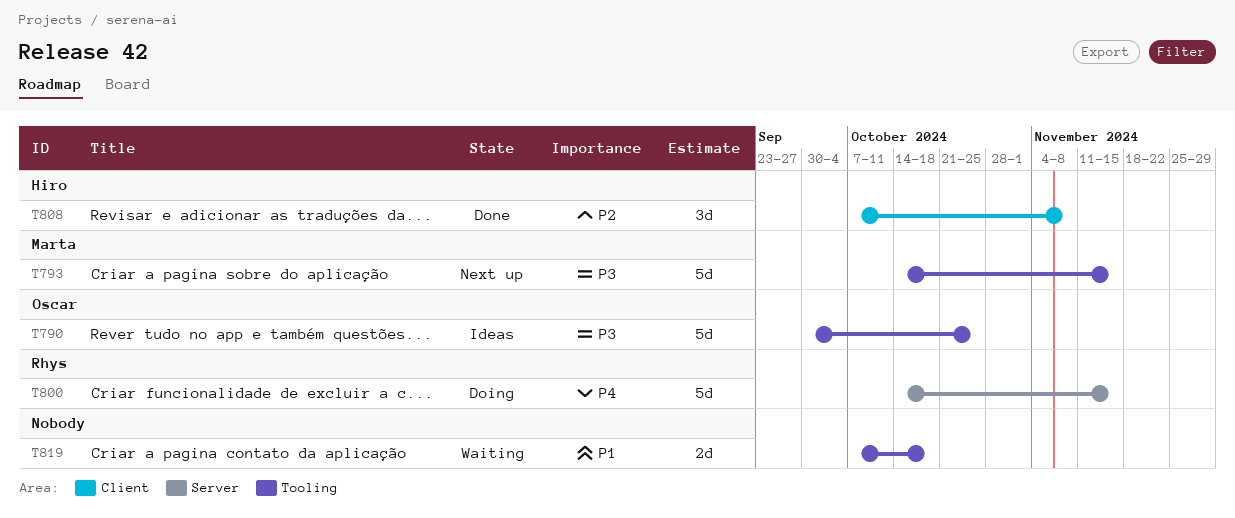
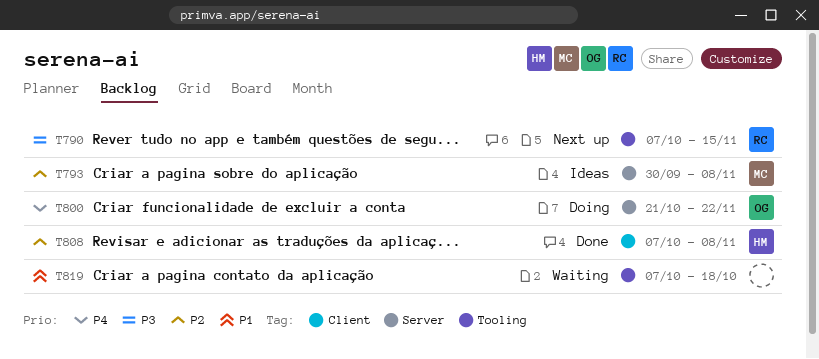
T790, status: Ideas -> Next up
T790, owner: Oscar -> Rhys
T790, start: Sep 30 -> Oct 7
T790, due: Oct 25 -> Nov 15
T793, status: Next up -> Ideas
T793, priority: P3 -> P2
T793, label: Tooling -> Server
T793, start: Oct 14 -> Sep 30
T793, due: Nov 15 -> Nov 8
T800, owner: Rhys -> Oscar
T800, start: Oct 14 -> Oct 21
T800, due: Nov 15 -> Nov 22

